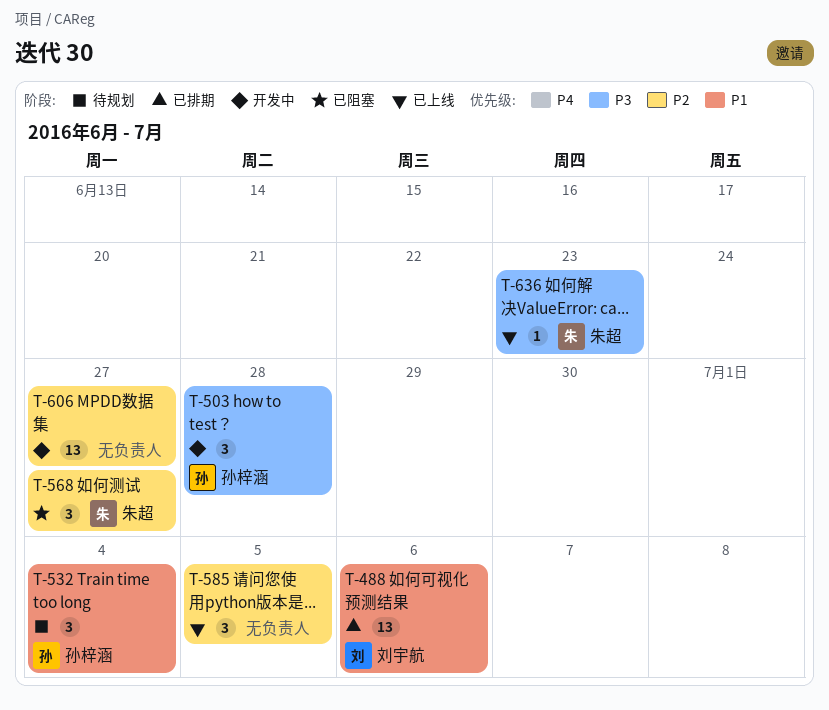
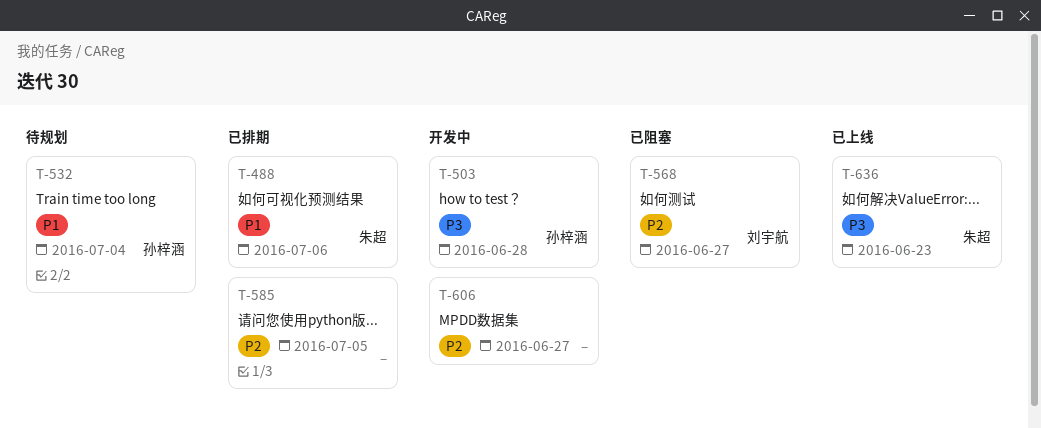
T-488, owner: 刘宇航 -> 朱超
T-568, owner: 朱超 -> 刘宇航
T-585, status: 已上线 -> 已排期

